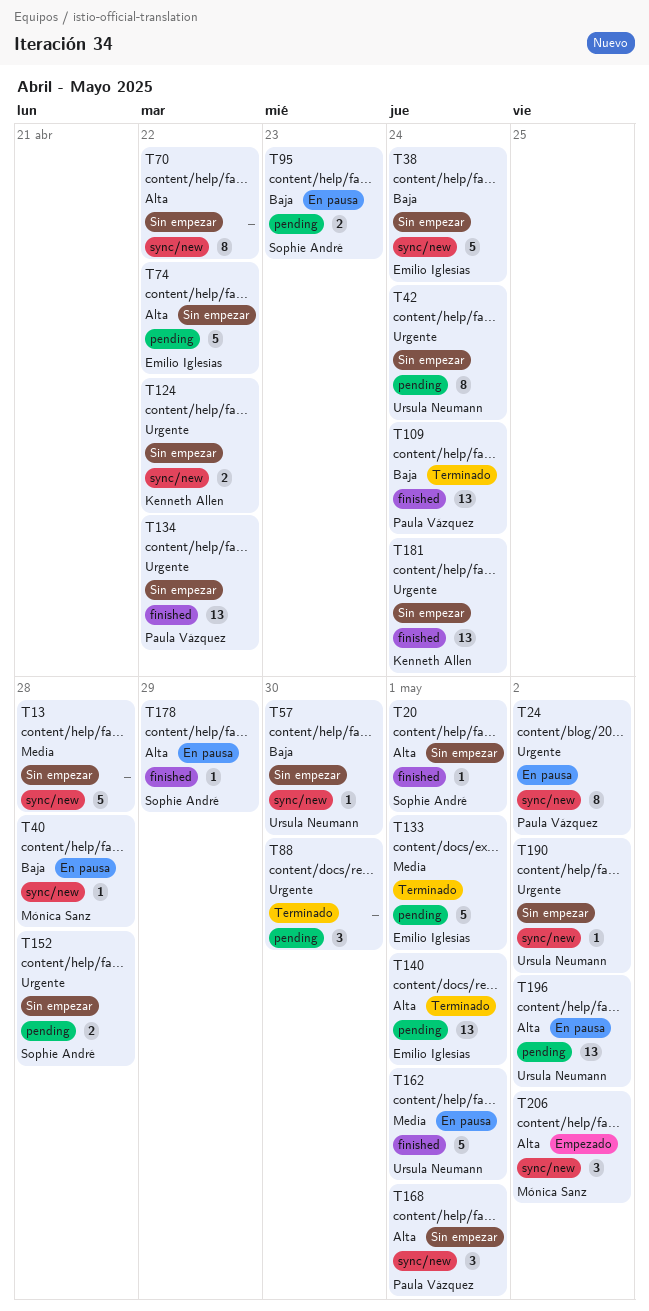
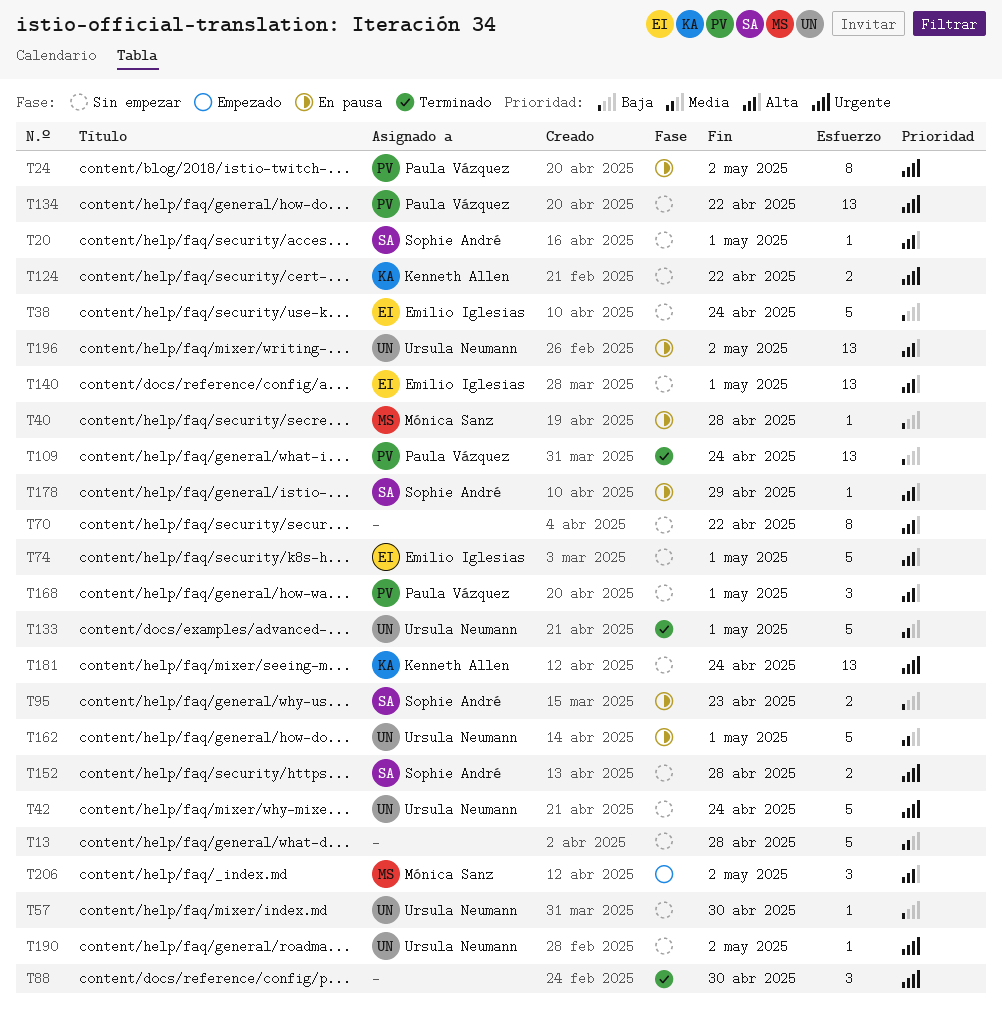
T42, estimate: 8 -> 5
T74, due: Apr 22 -> May 1
T133, owner: Emilio Iglesias -> Ursula Neumann
T140, status: Terminado -> Sin empezar

